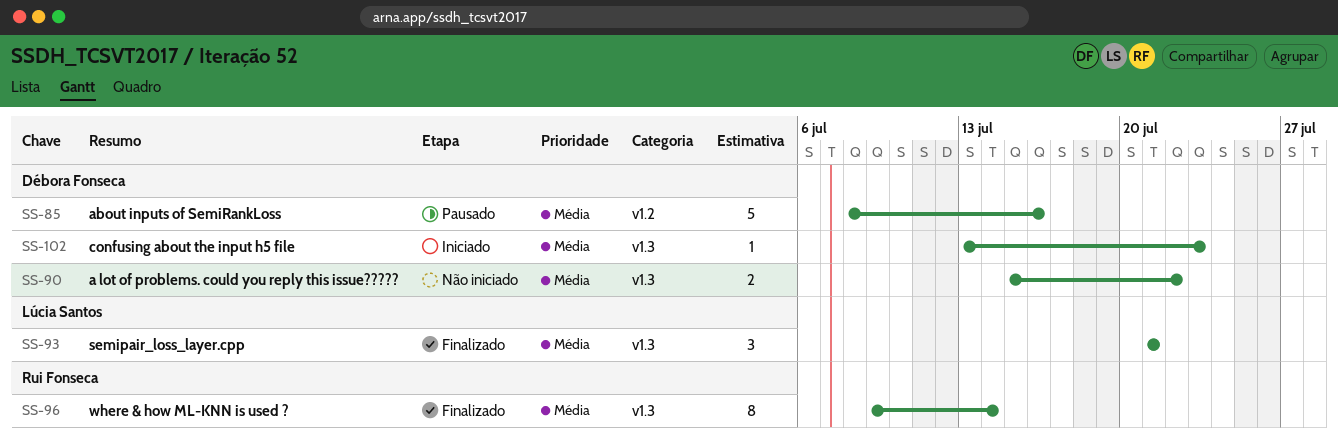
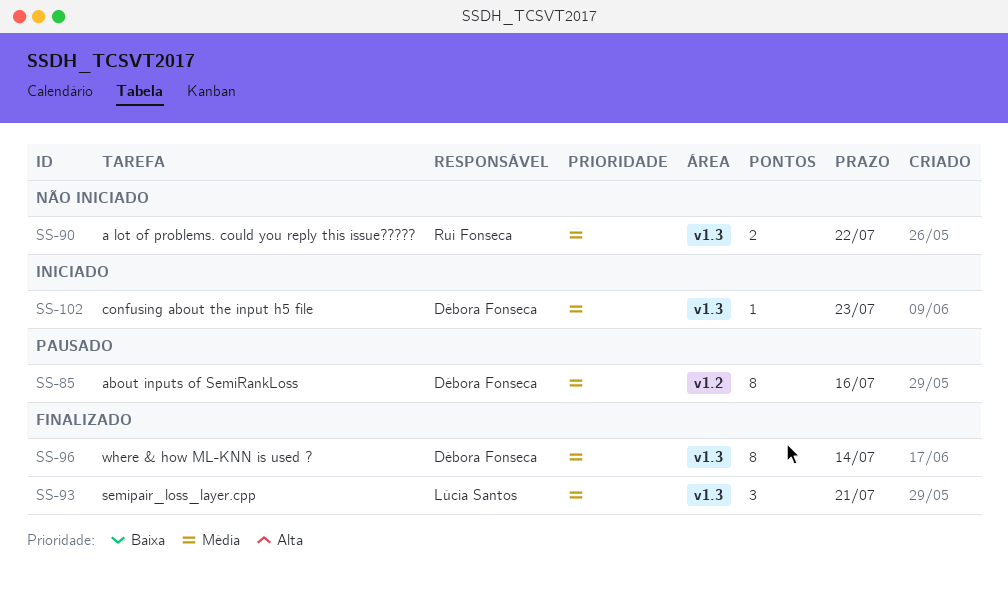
SS-85, estimate: 5 -> 8
SS-90, owner: Débora Fonseca -> Rui Fonseca
SS-96, owner: Rui Fonseca -> Débora Fonseca

